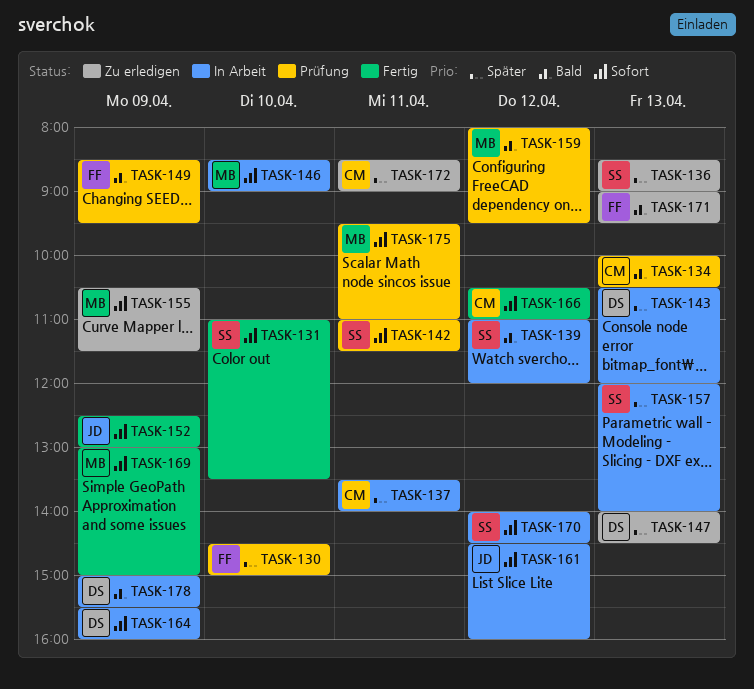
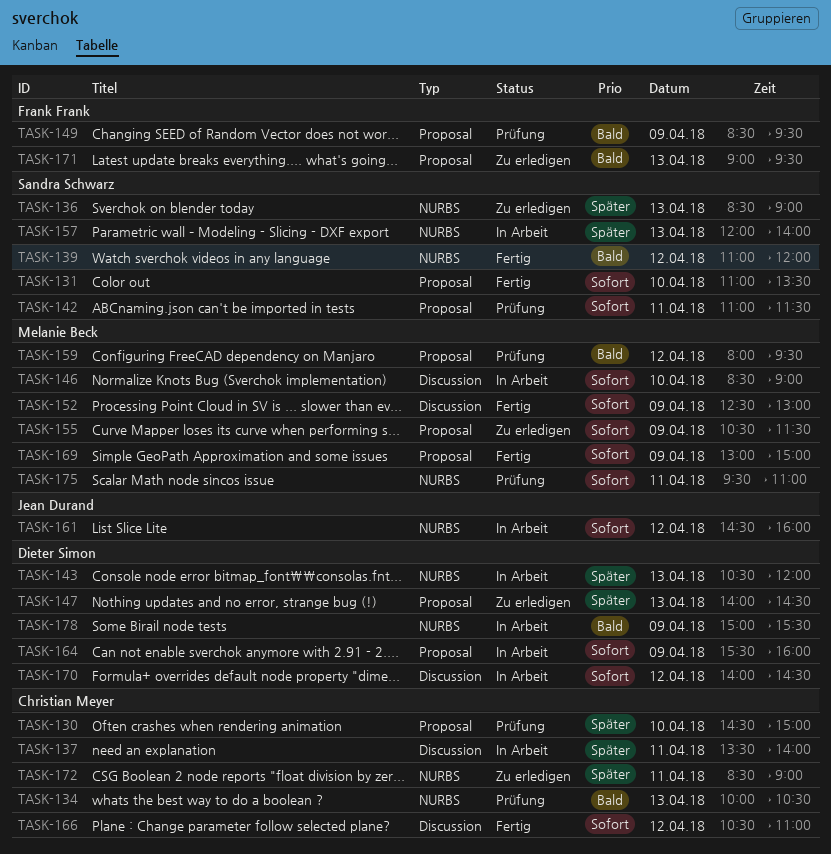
TASK-130, owner: Frank Frank -> Christian Meyer
TASK-139, status: In Arbeit -> Fertig
TASK-152, owner: Jean Durand -> Melanie Beck
TASK-170, owner: Sandra Schwarz -> Dieter Simon

